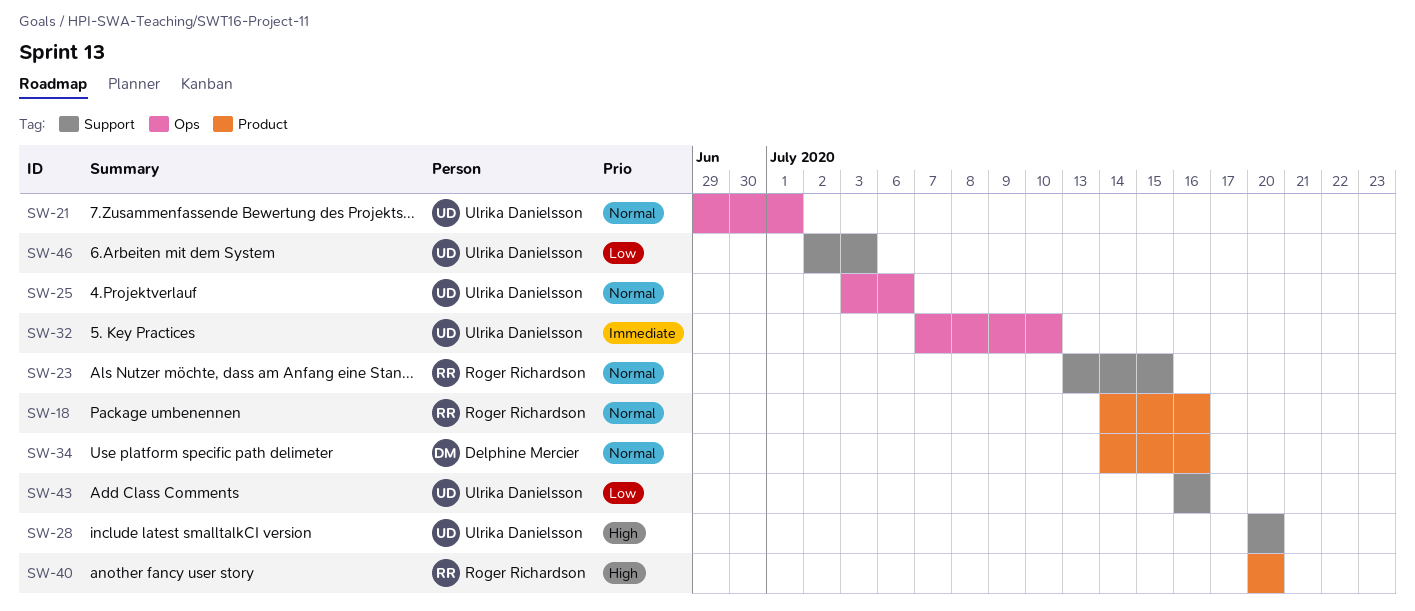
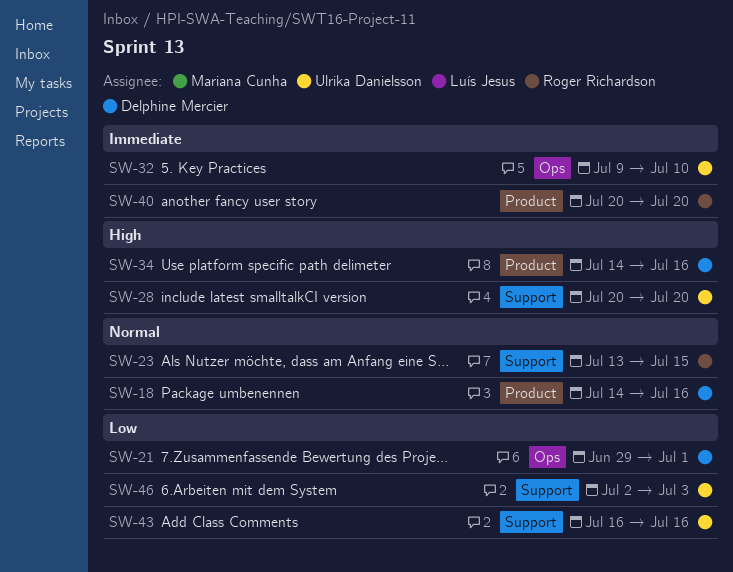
SW-18, owner: Roger Richardson -> Delphine Mercier
SW-21, owner: Ulrika Danielsson -> Delphine Mercier
SW-21, priority: Normal -> Low
SW-25: present -> none
SW-32, start: Jul 7 -> Jul 9
SW-34, priority: Normal -> High
SW-40, priority: High -> Immediate

